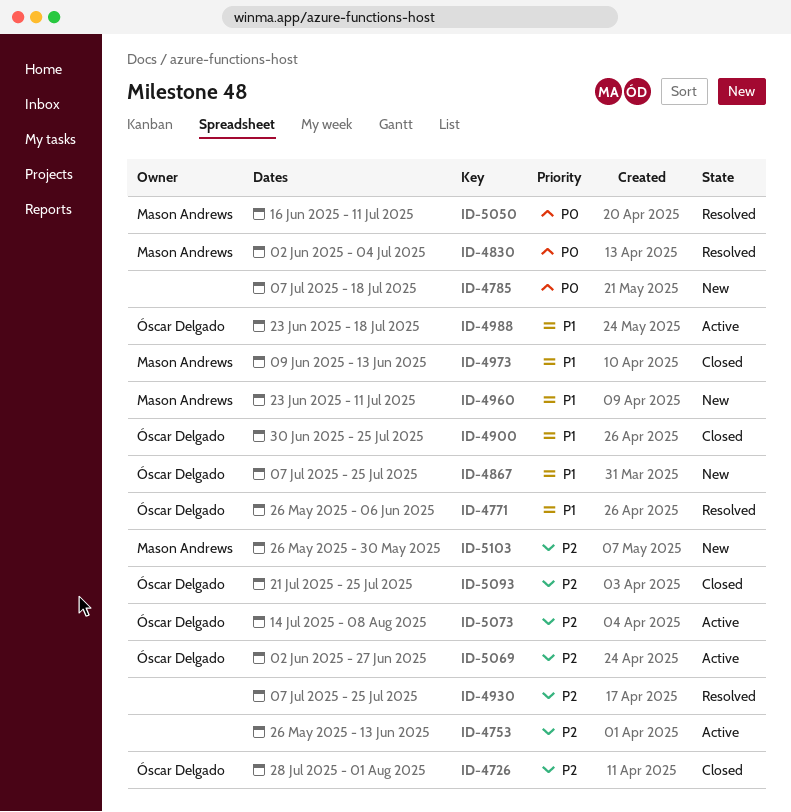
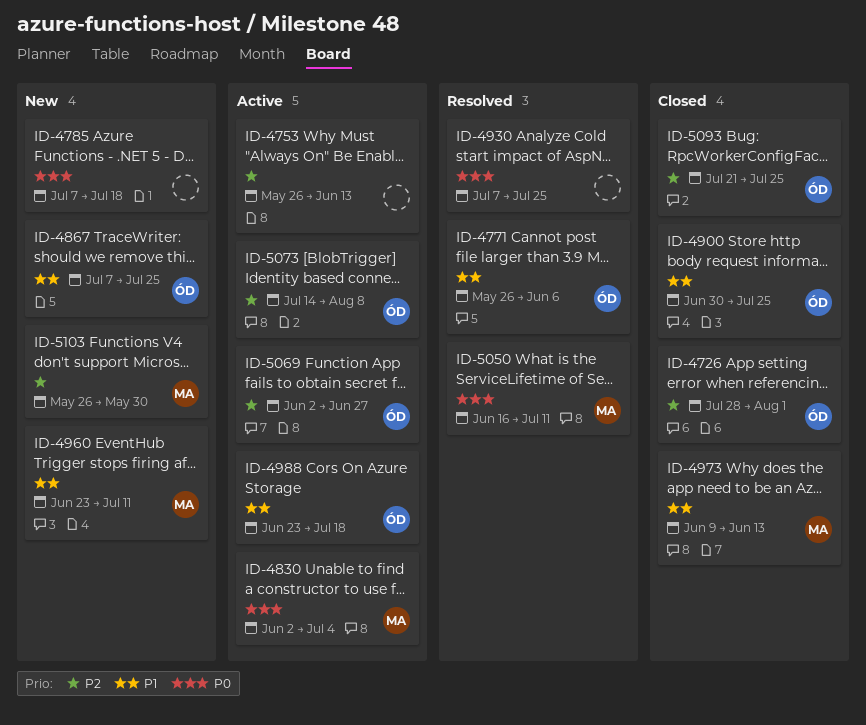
ID-4830, status: Resolved -> Active
ID-4930, priority: P2 -> P0

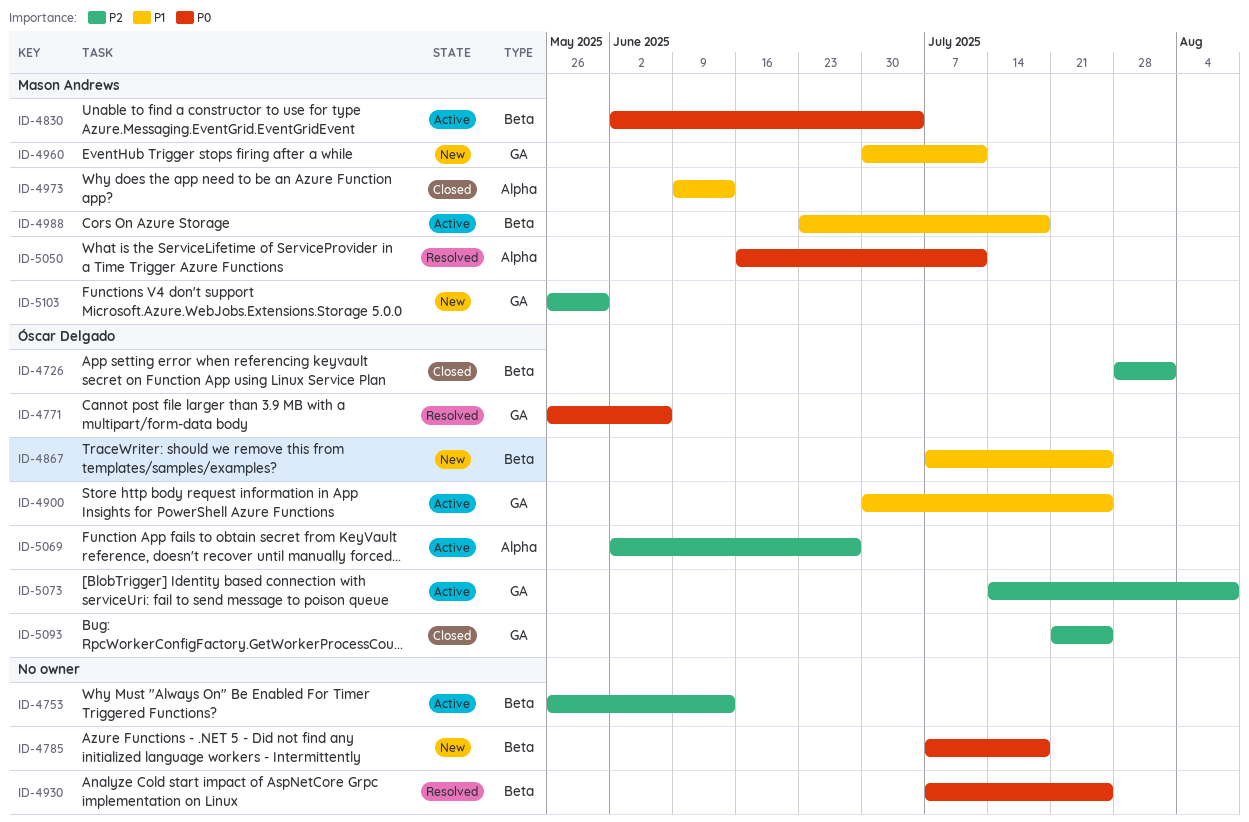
ID-4771, priority: P1 -> P0
ID-4900, status: Closed -> Active
ID-4960, start: Jun 23 -> Jun 30
ID-4988, owner: Óscar Delgado -> Mason Andrews

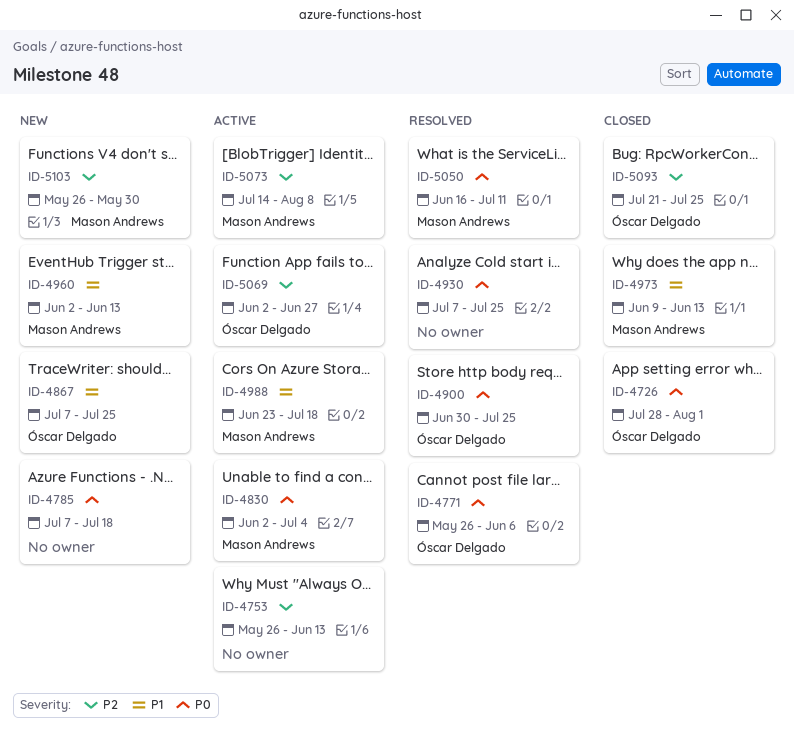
ID-4726, priority: P2 -> P0
ID-4900, status: Active -> Resolved
ID-4900, priority: P1 -> P0
ID-4960, start: Jun 30 -> Jun 2
ID-4960, due: Jul 11 -> Jun 13
ID-5073, owner: Óscar Delgado -> Mason Andrews

